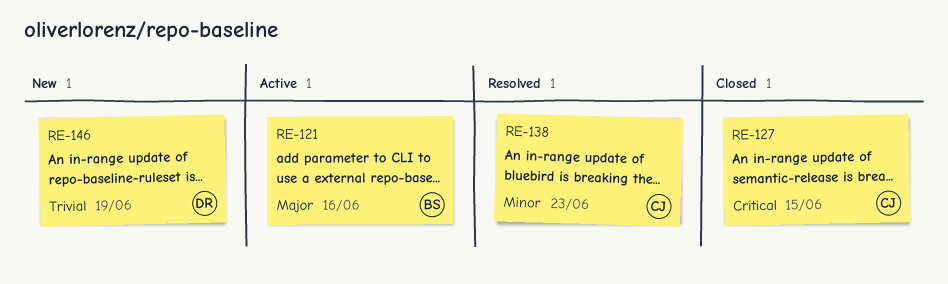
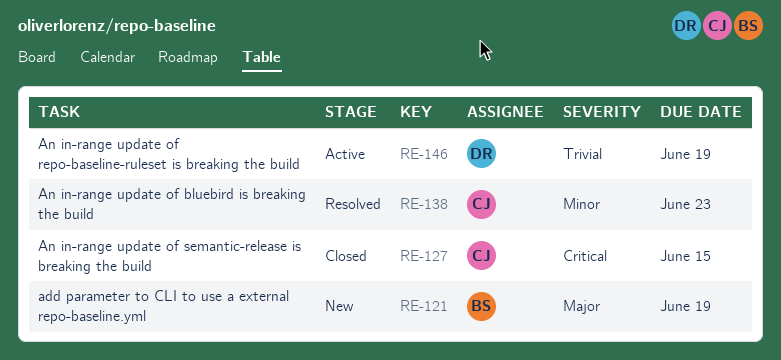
RE-121, status: Active -> New
RE-121, due: Jun 16 -> Jun 19
RE-146, status: New -> Active

